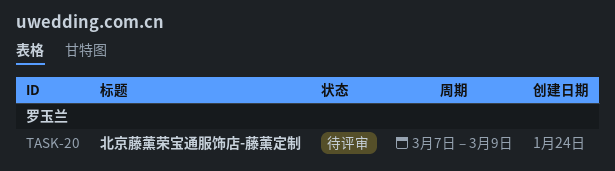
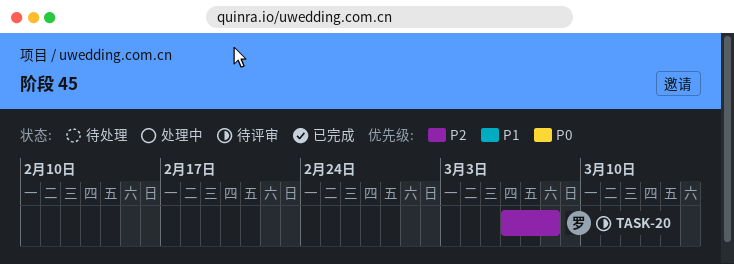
TASK-20, start: Mar 7 -> Mar 6
TASK-20, due: Mar 9 -> Mar 8

